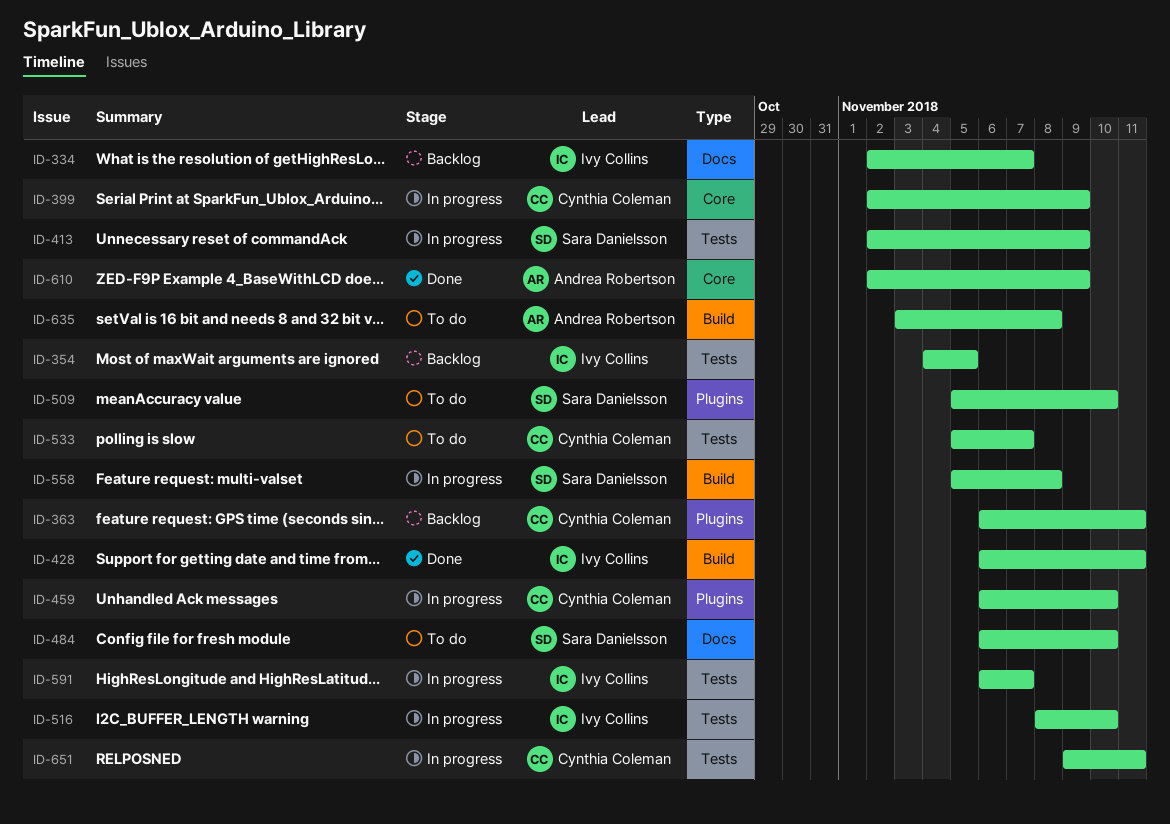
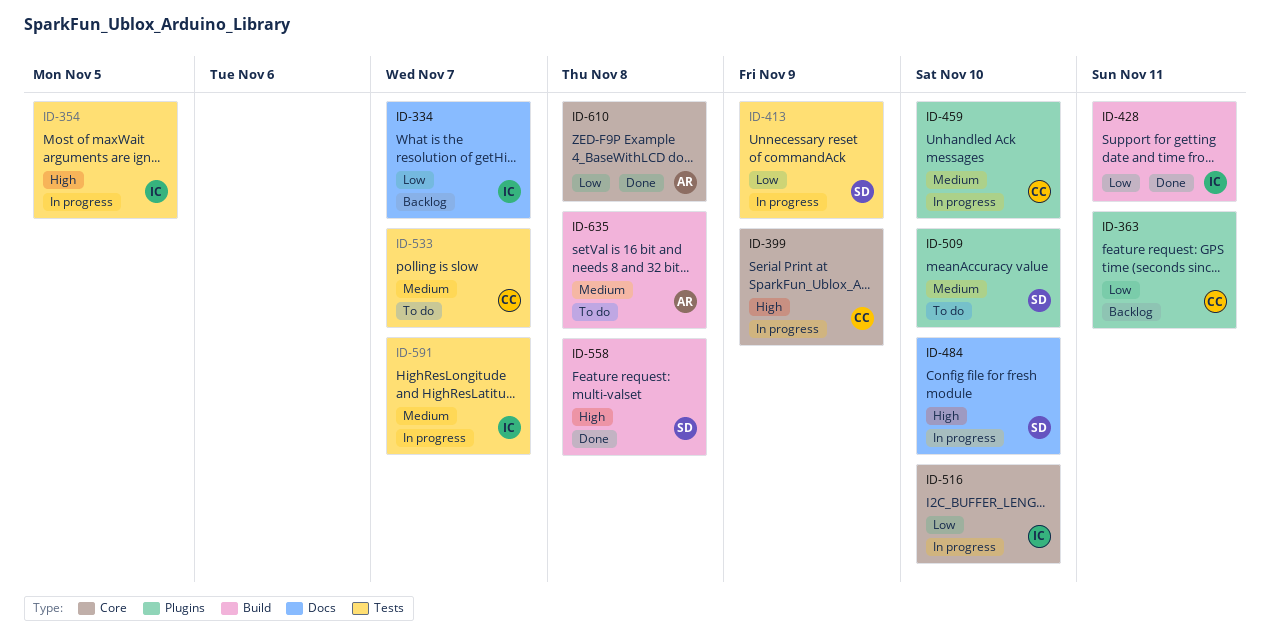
ID-354, status: Backlog -> In progress
ID-484, status: To do -> In progress
ID-516, label: Tests -> Core
ID-558, status: In progress -> Done
ID-610, due: Nov 9 -> Nov 8
ID-651: present -> none

